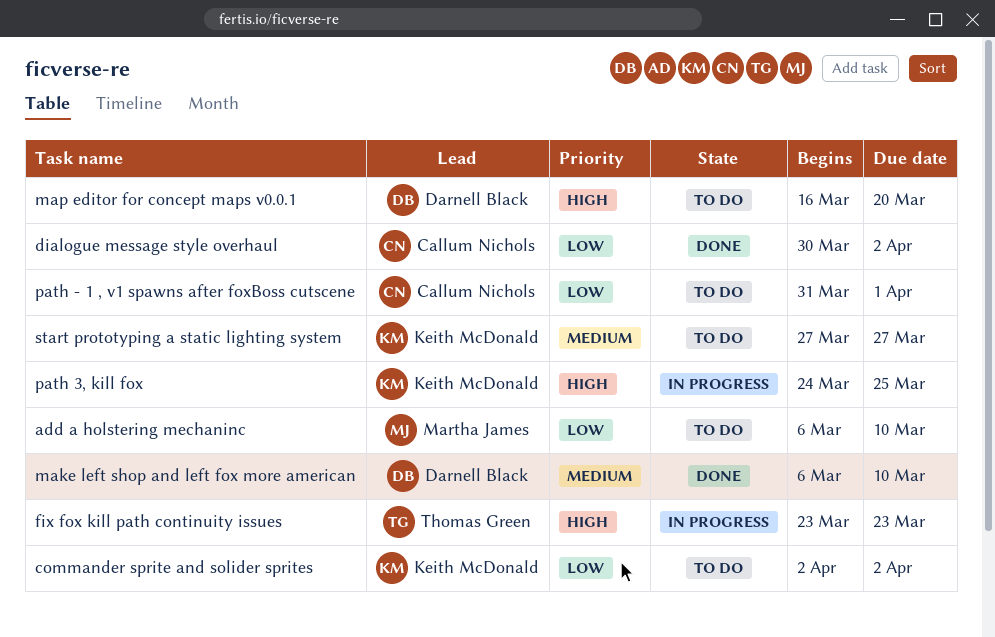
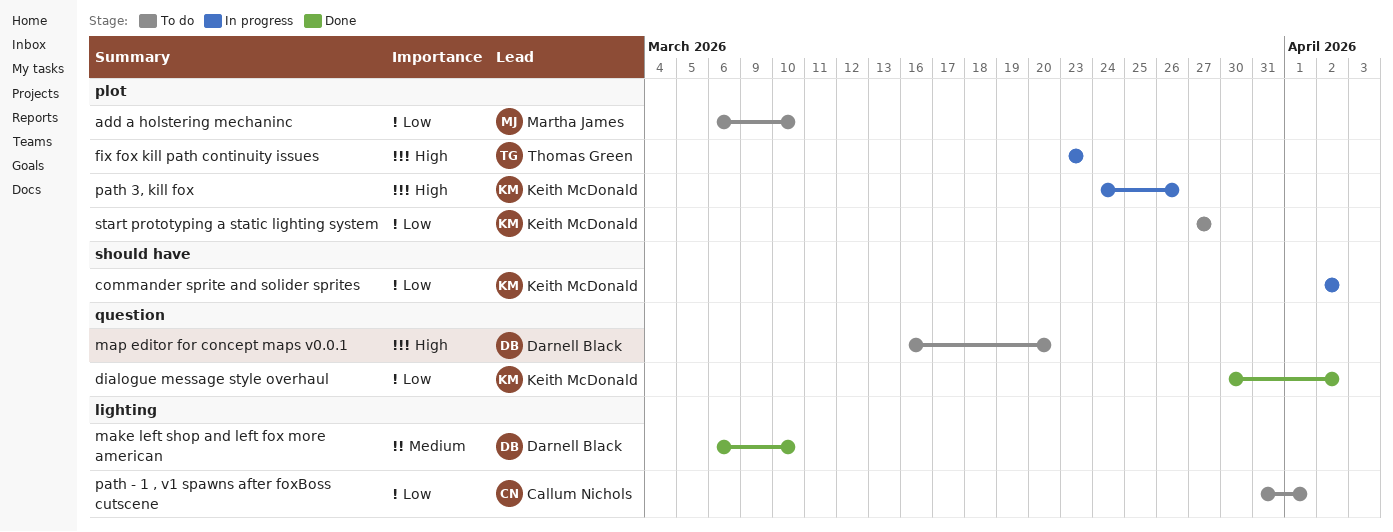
commander sprite and solider sprites, status: To do -> In progress
dialogue message style overhaul, owner: Callum Nichols -> Keith McDonald
path 3, kill fox, due: Mar 25 -> Mar 26
start prototyping a static lighting system, priority: Medium -> Low

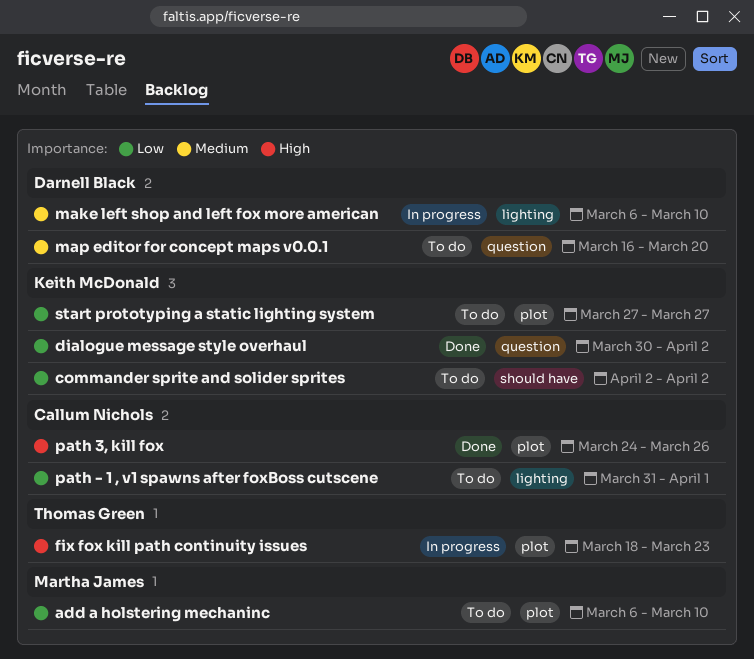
commander sprite and solider sprites, status: In progress -> To do
fix fox kill path continuity issues, start: Mar 23 -> Mar 18
make left shop and left fox more american, status: Done -> In progress
map editor for concept maps v0.0.1, priority: High -> Medium
path 3, kill fox, status: In progress -> Done
path 3, kill fox, owner: Keith McDonald -> Callum Nichols

